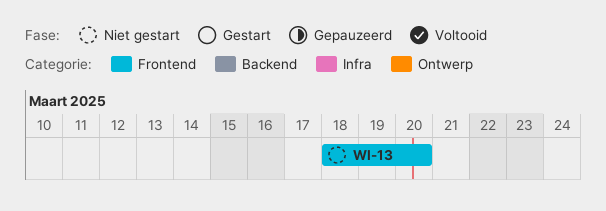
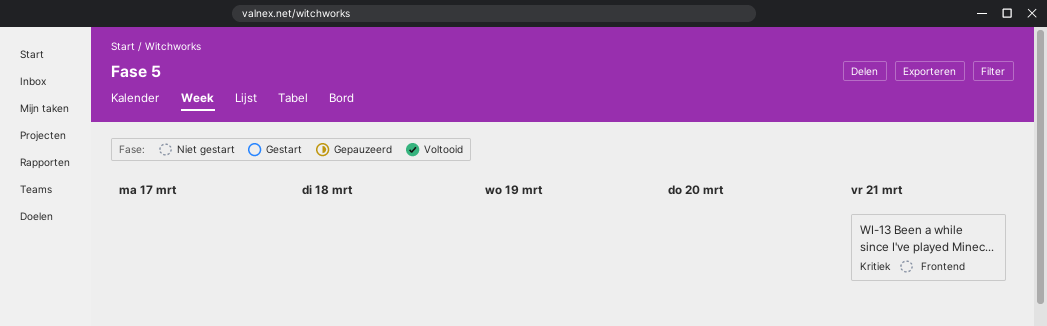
WI-13, due: Mar 20 -> Mar 21

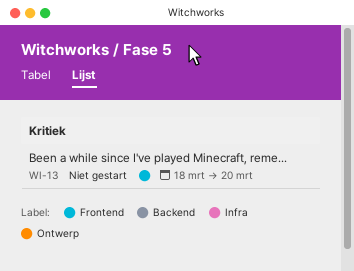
WI-13, due: Mar 21 -> Mar 20

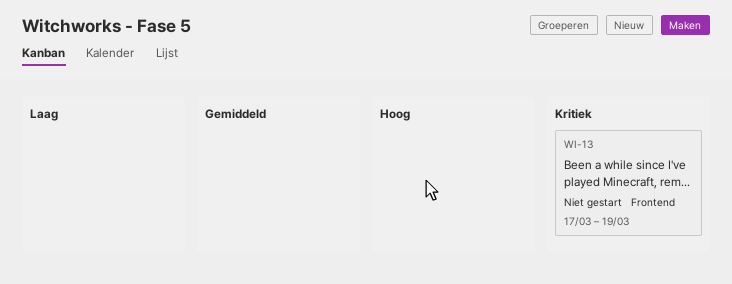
WI-13, start: Mar 18 -> Mar 17
WI-13, due: Mar 20 -> Mar 19

